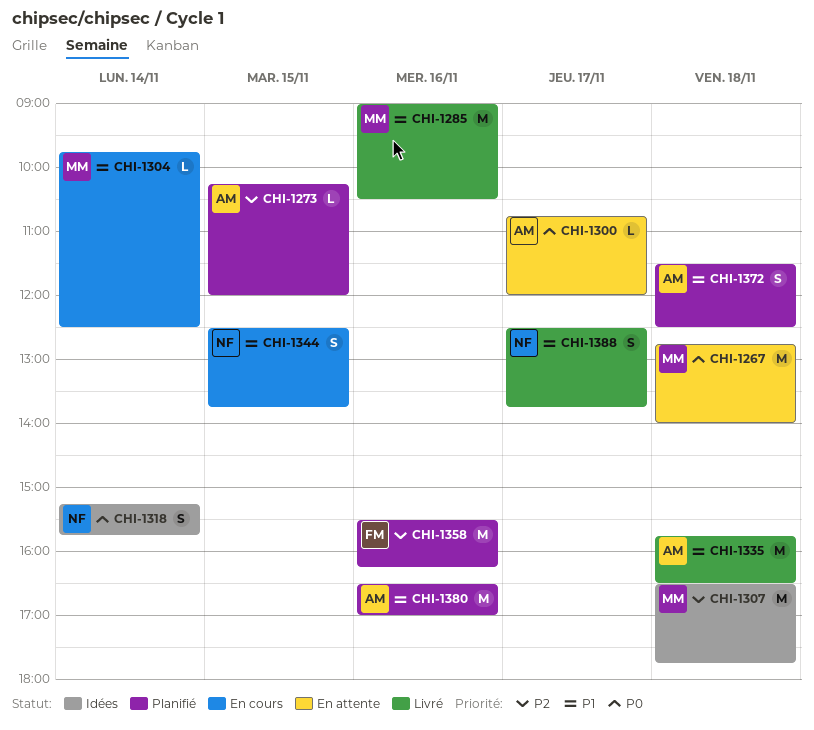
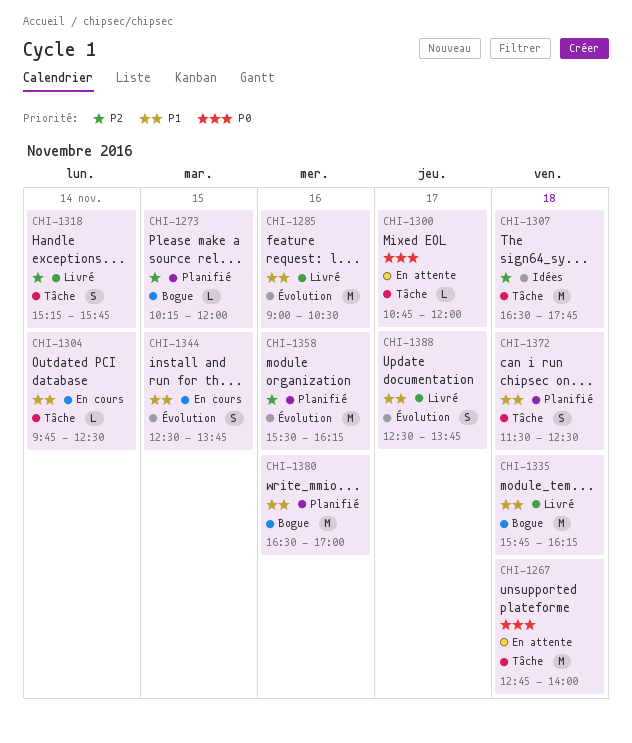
CHI-1318, status: Idées -> Livré
CHI-1318, priority: P0 -> P2
CHI-1335, ends: 16:30 -> 16:15

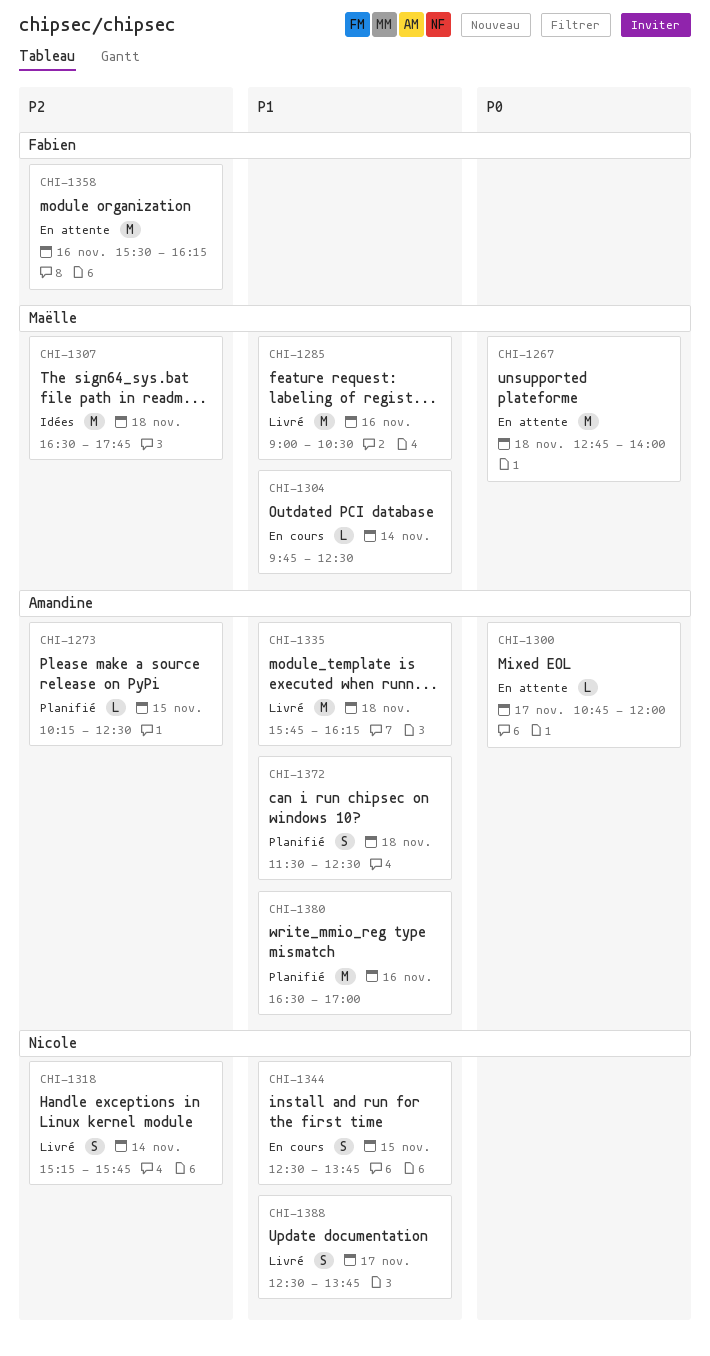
CHI-1273, ends: 12:00 -> 12:30
CHI-1358, status: Planifié -> En attente

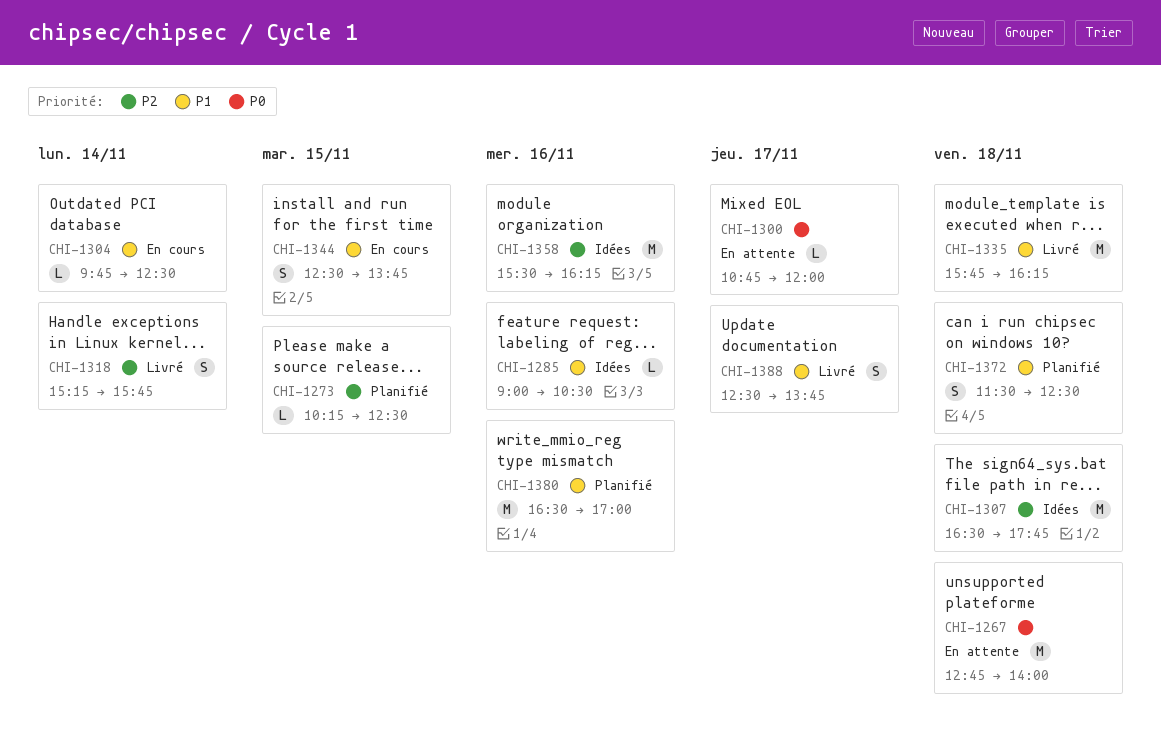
CHI-1285, status: Livré -> Idées
CHI-1285, estimate: M -> L
CHI-1358, status: En attente -> Idées

